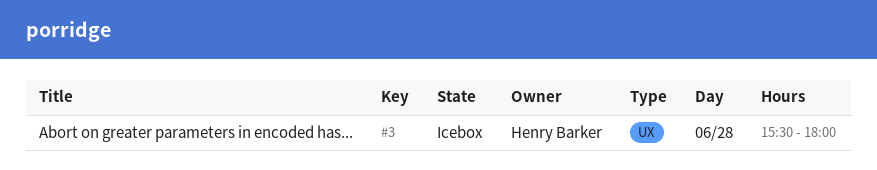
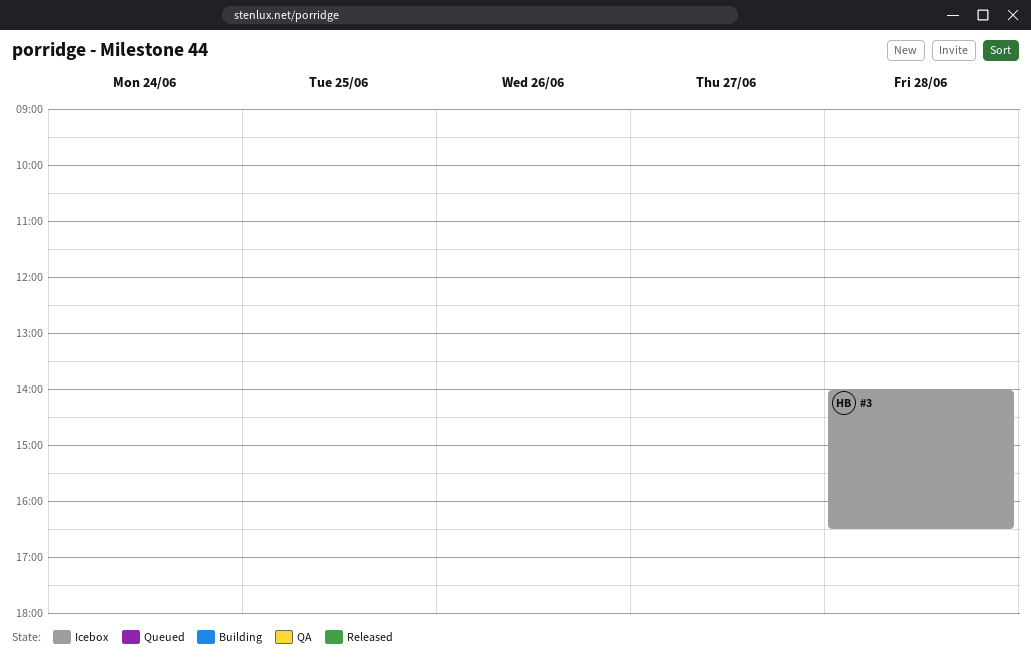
#3, begins: 15:30 -> 14:00
#3, ends: 18:00 -> 16:30

